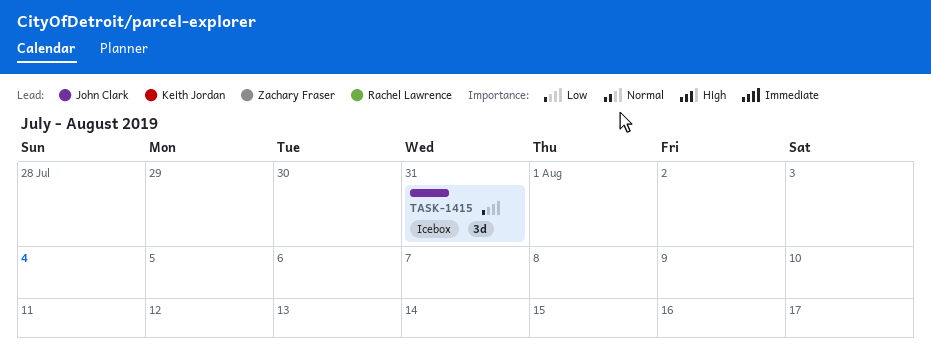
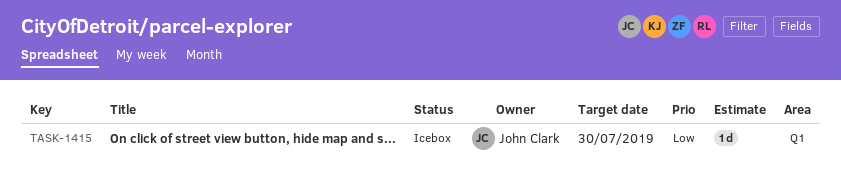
TASK-1415, estimate: 3d -> 1d
TASK-1415, due: Jul 31 -> Jul 30

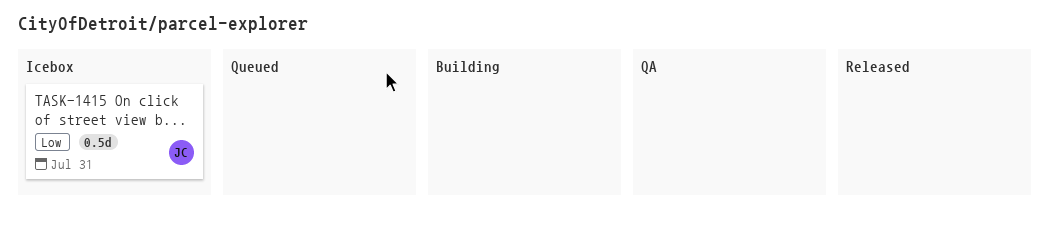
TASK-1415, estimate: 1d -> 0.5d
TASK-1415, due: Jul 30 -> Jul 31

